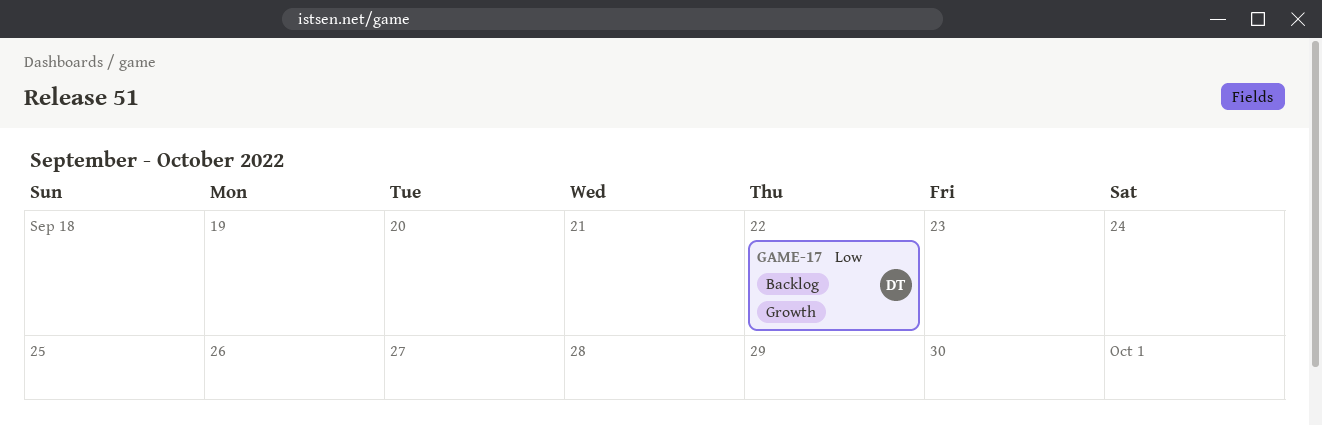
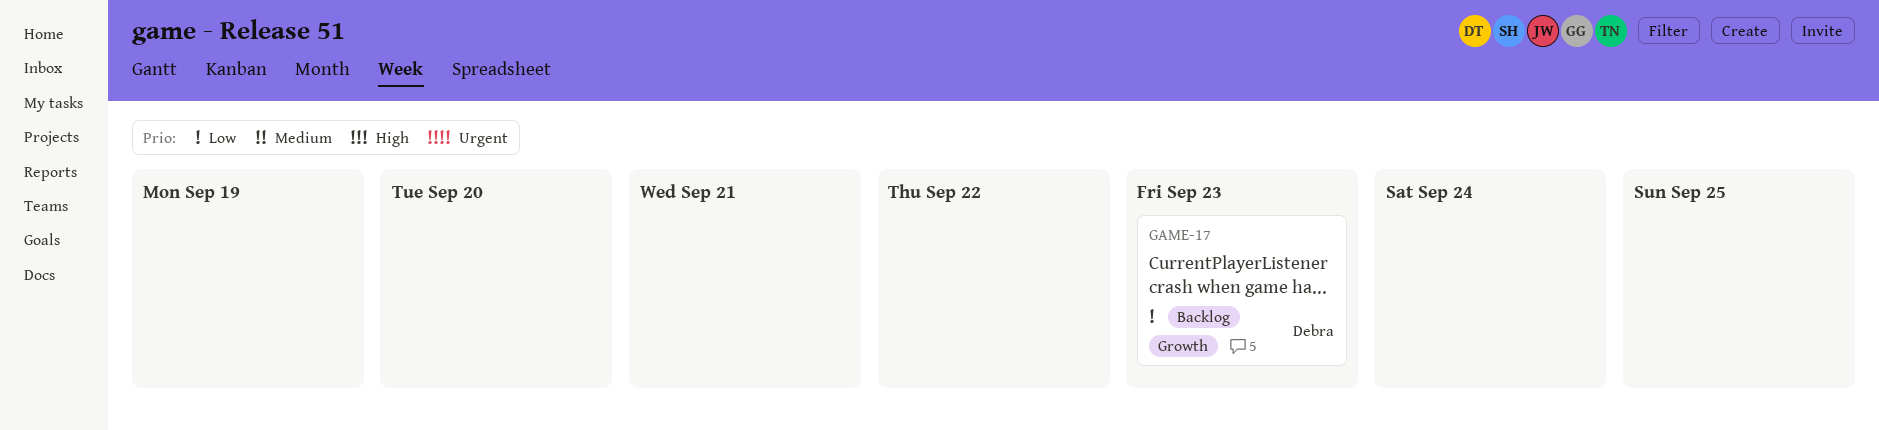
GAME-17, due: Sep 22 -> Sep 23

